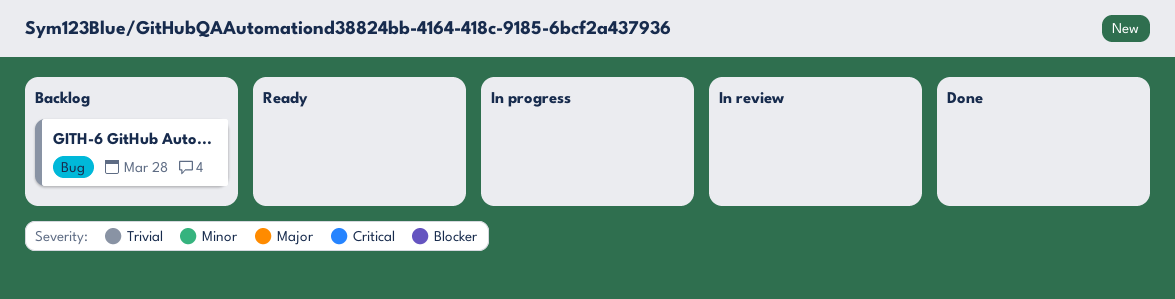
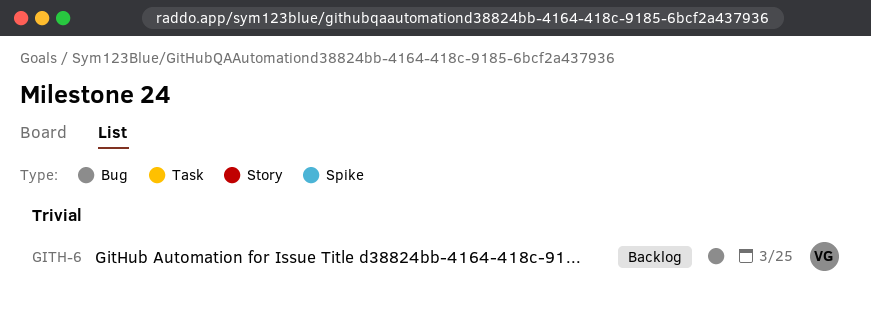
GITH-6, due: Mar 28 -> Mar 25

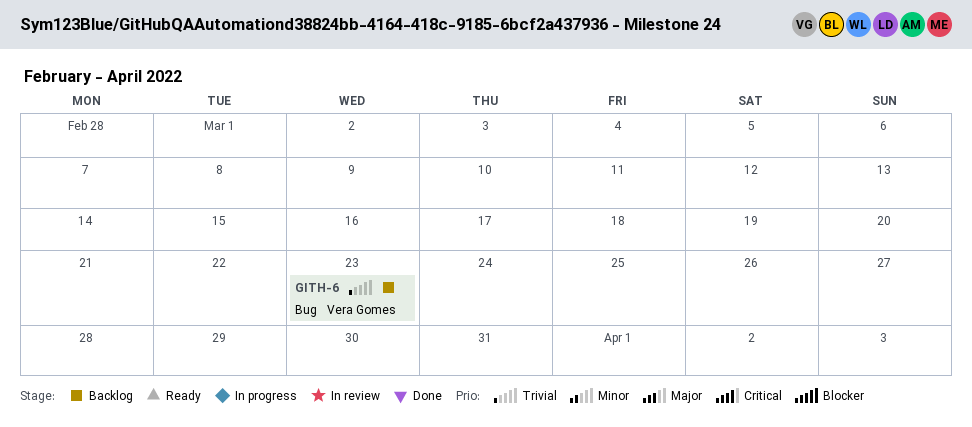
GITH-6, due: Mar 25 -> Mar 23

